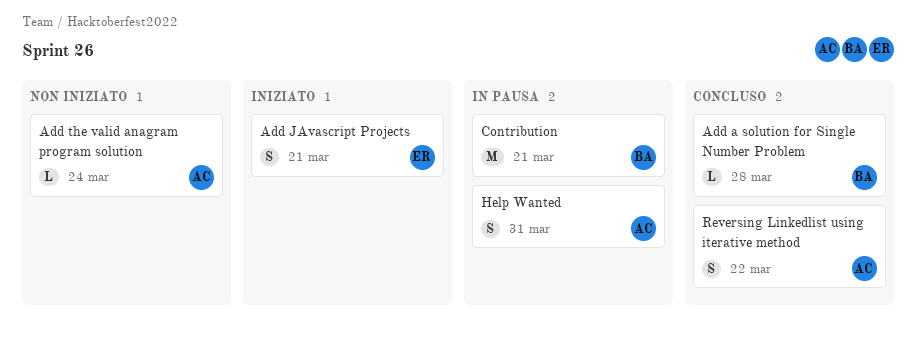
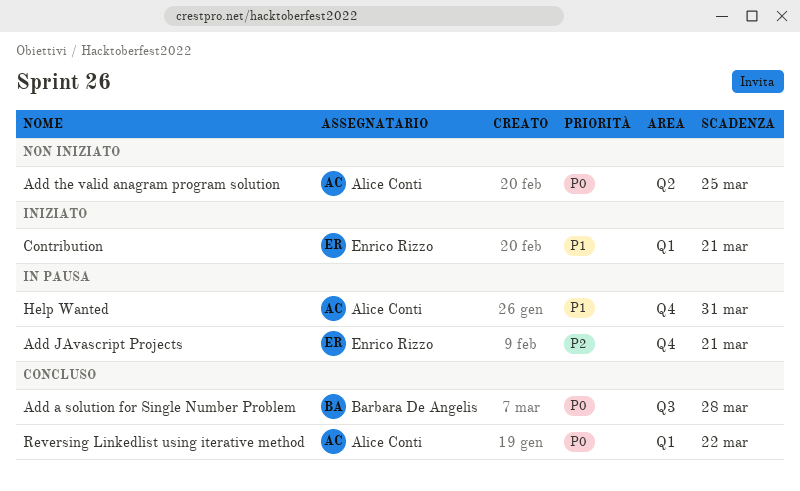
Add JAvascript Projects, status: Iniziato -> In pausa
Add the valid anagram program solution, due: Mar 24 -> Mar 25
Contribution, status: In pausa -> Iniziato
Contribution, owner: Barbara De Angelis -> Enrico Rizzo

